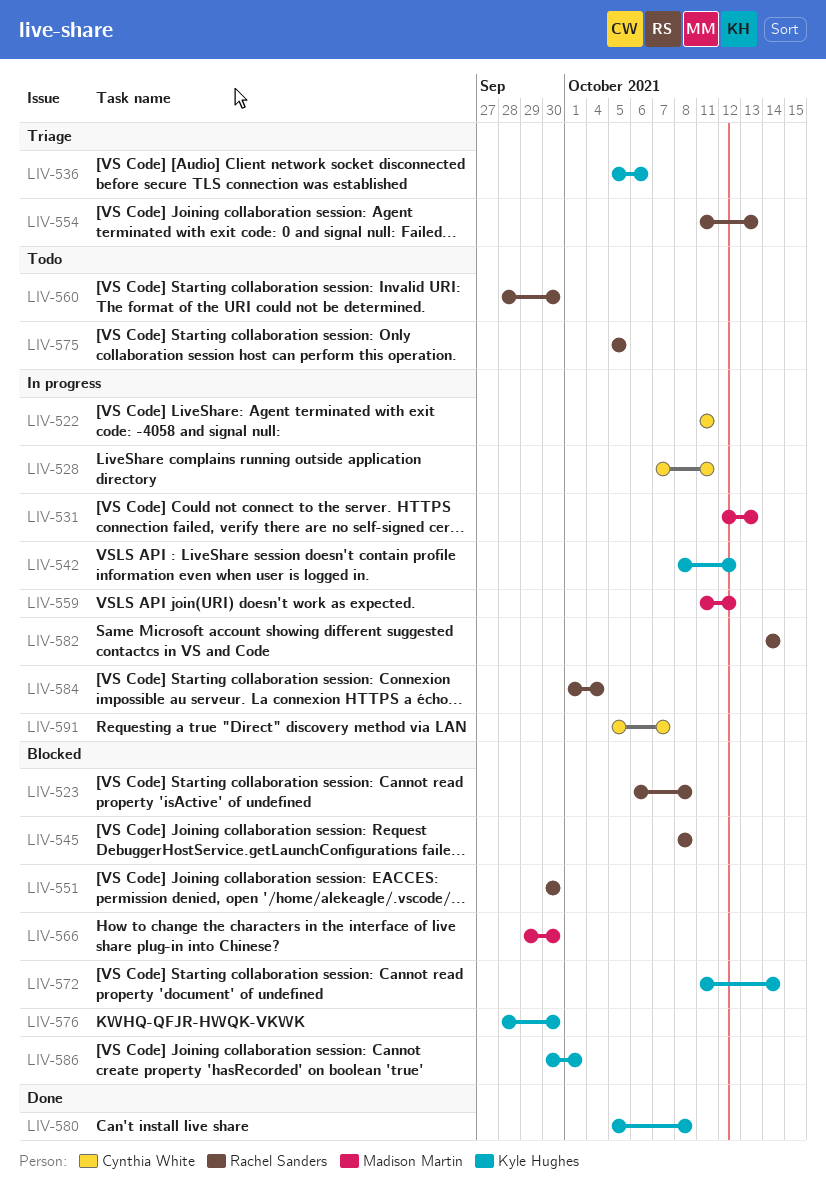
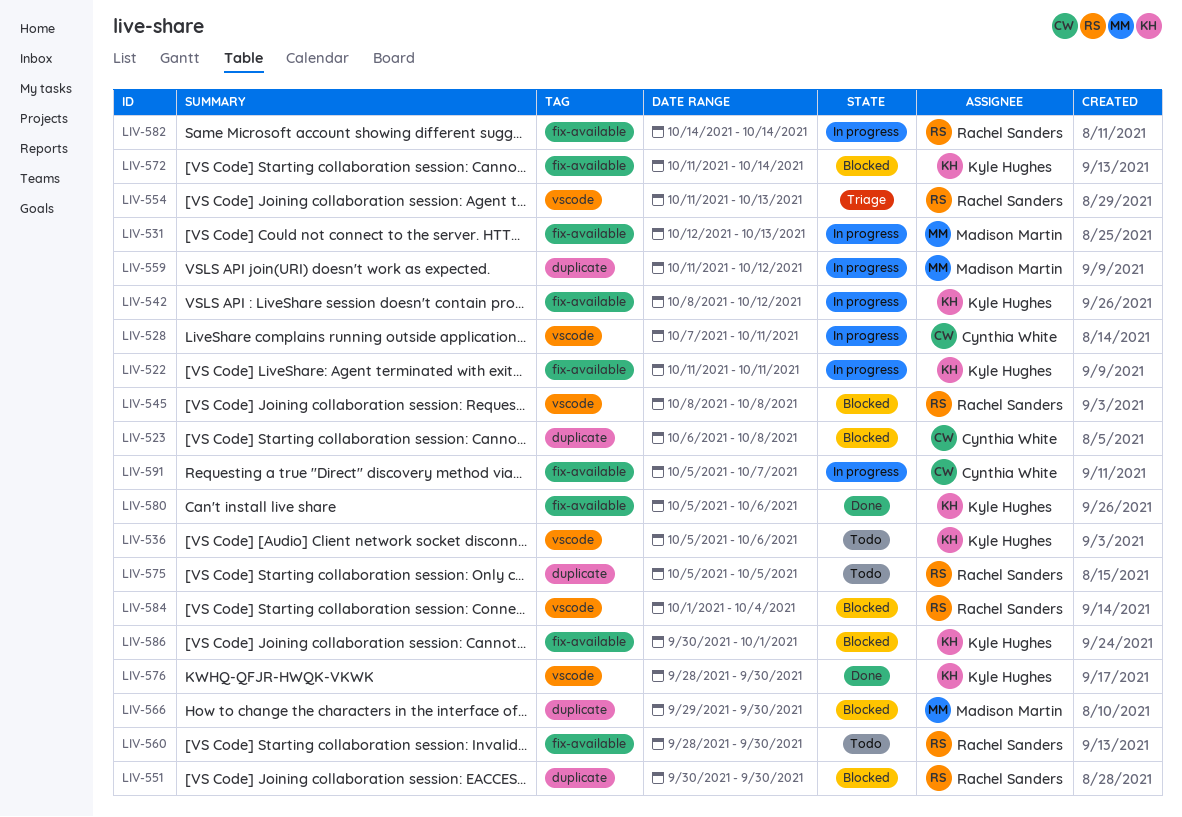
LIV-522, owner: Cynthia White -> Kyle Hughes
LIV-523, owner: Rachel Sanders -> Cynthia White
LIV-536, status: Triage -> Todo
LIV-576, status: Blocked -> Done
LIV-580, due: Oct 8 -> Oct 6
LIV-584, status: In progress -> Blocked

